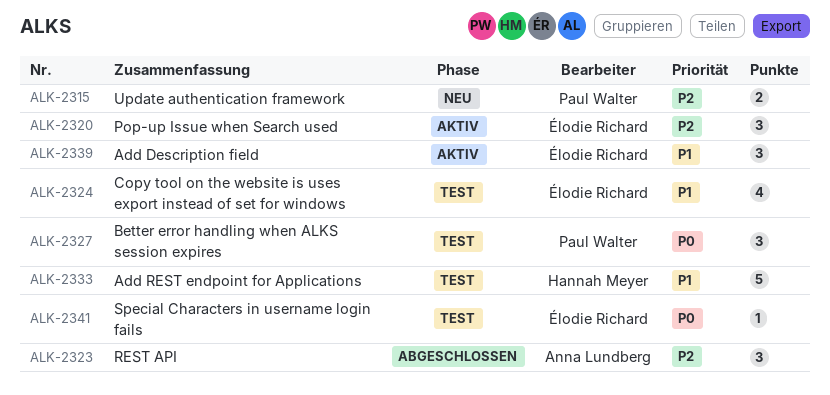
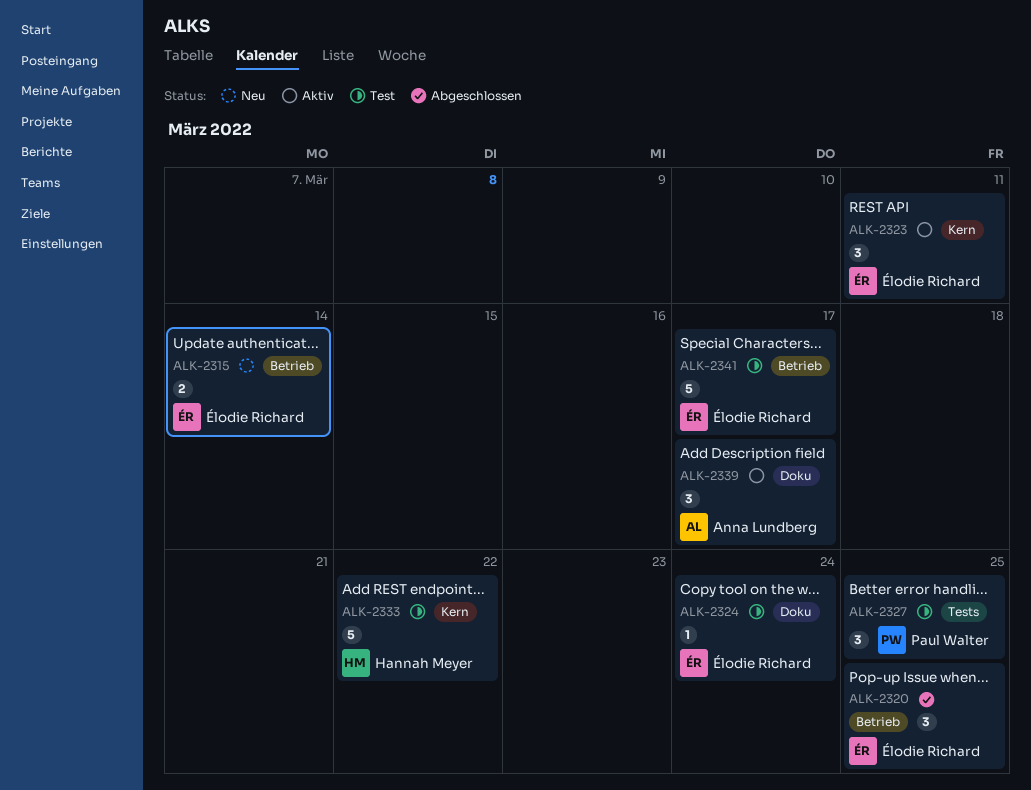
ALK-2315, owner: Paul Walter -> Élodie Richard
ALK-2320, status: Aktiv -> Abgeschlossen
ALK-2323, status: Abgeschlossen -> Aktiv
ALK-2323, owner: Anna Lundberg -> Élodie Richard
ALK-2324, estimate: 4 -> 1
ALK-2339, owner: Élodie Richard -> Anna Lundberg
ALK-2341, estimate: 1 -> 5

